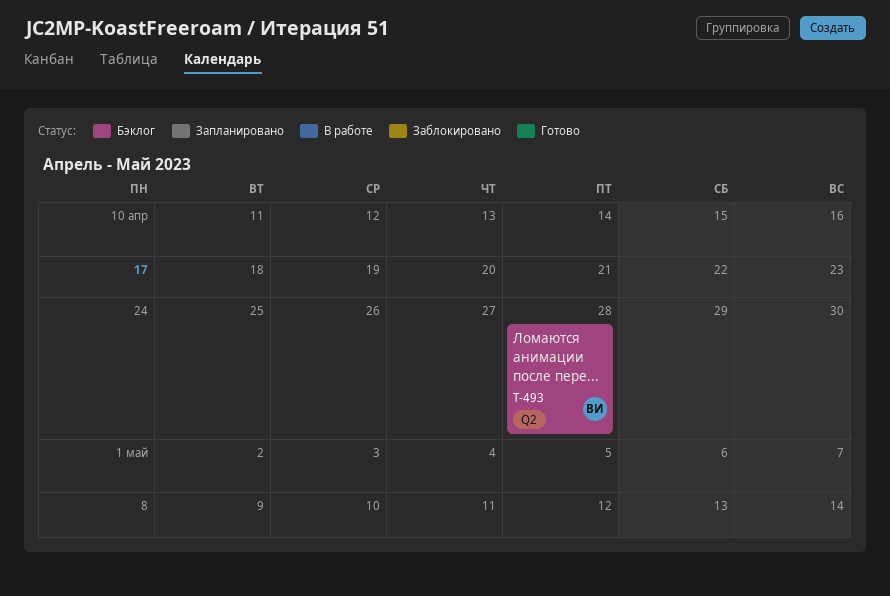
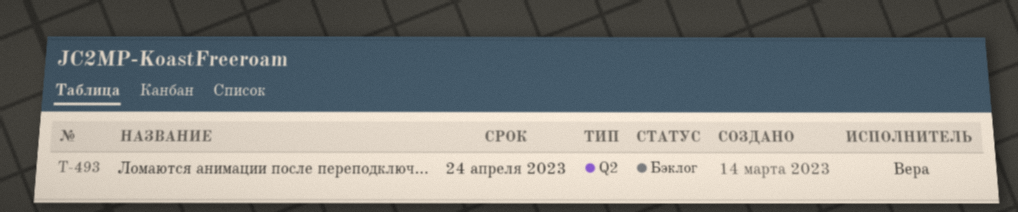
T-493, due: Apr 28 -> Apr 24

